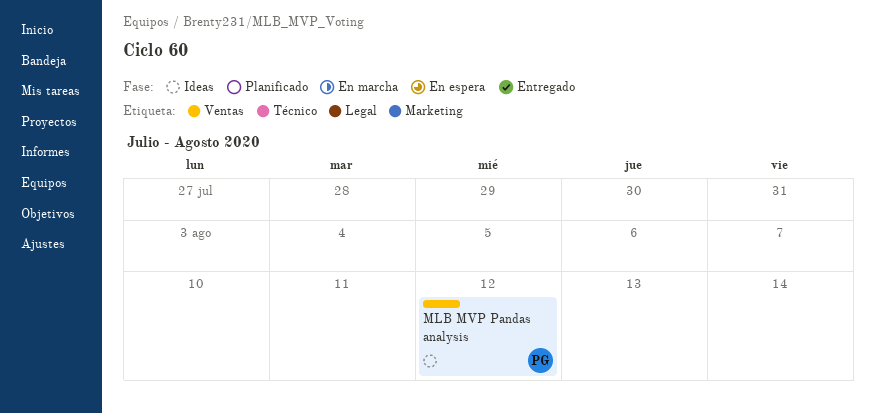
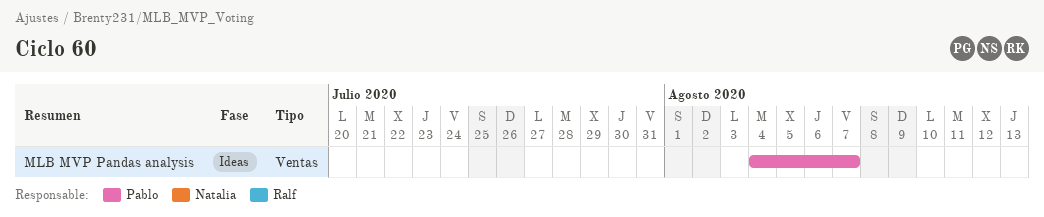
MLB MVP Pandas analysis, due: Aug 12 -> Aug 7

